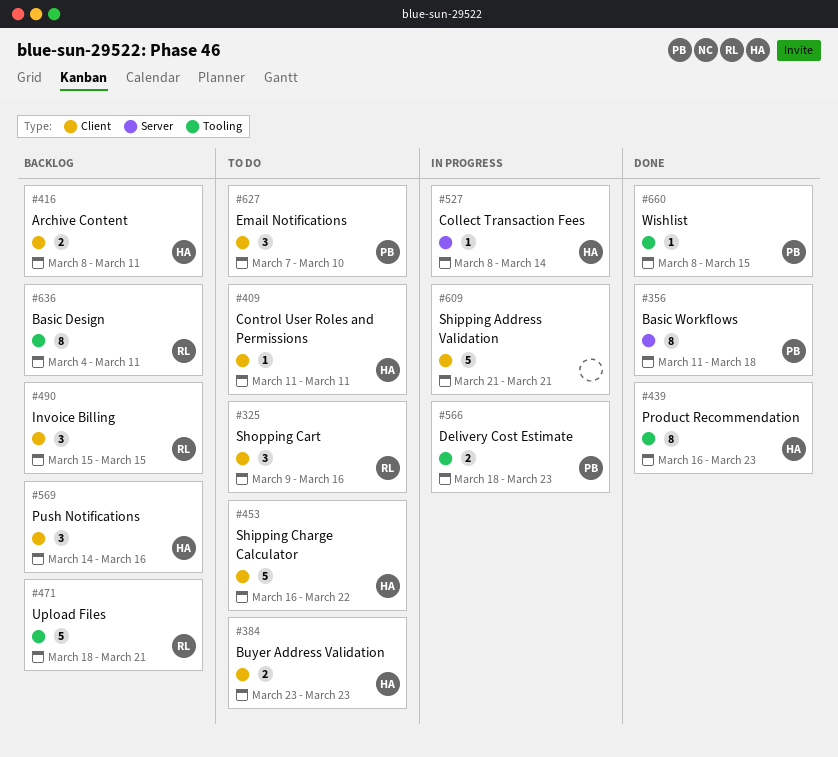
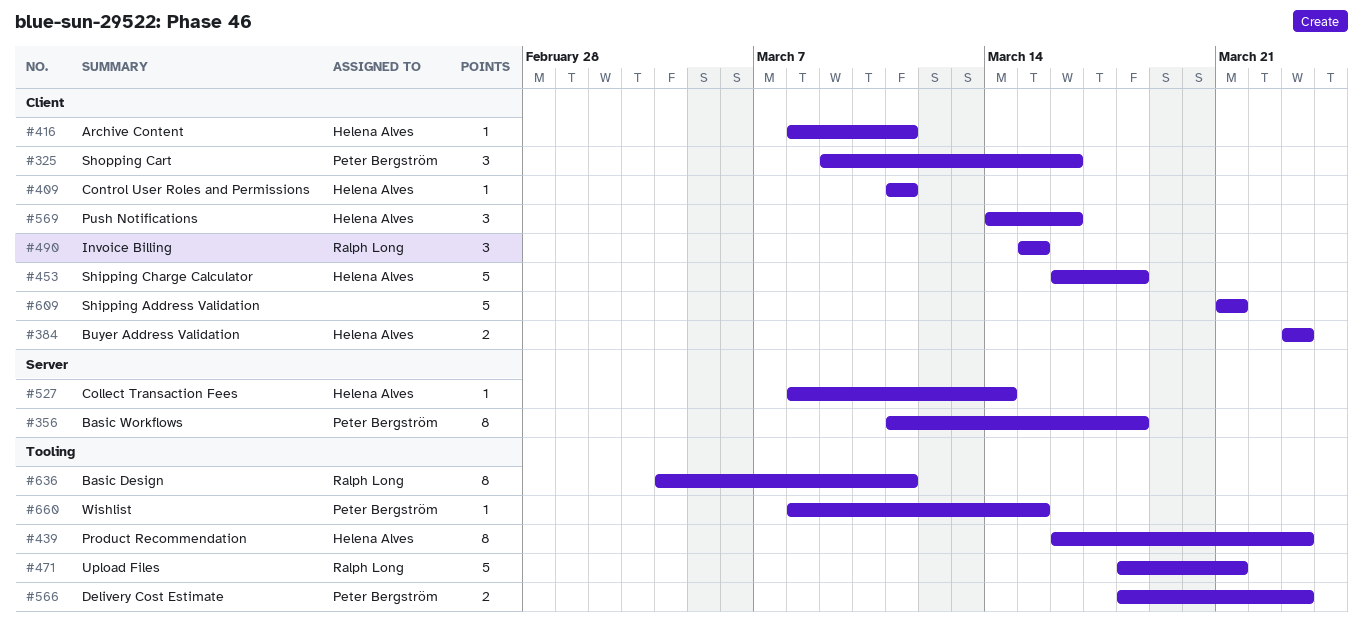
#325, owner: Ralph Long -> Peter Bergström
#416, estimate: 2 -> 1
#453, due: Mar 22 -> Mar 18
#627: present -> none

